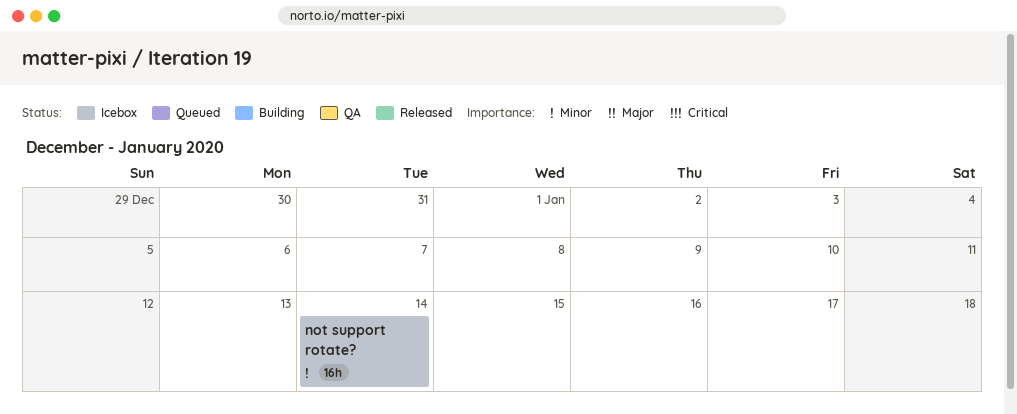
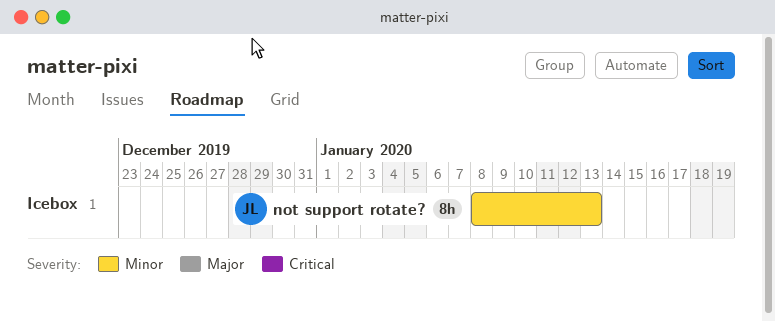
not support rotate?, estimate: 16h -> 8h
not support rotate?, due: Jan 14 -> Jan 13

